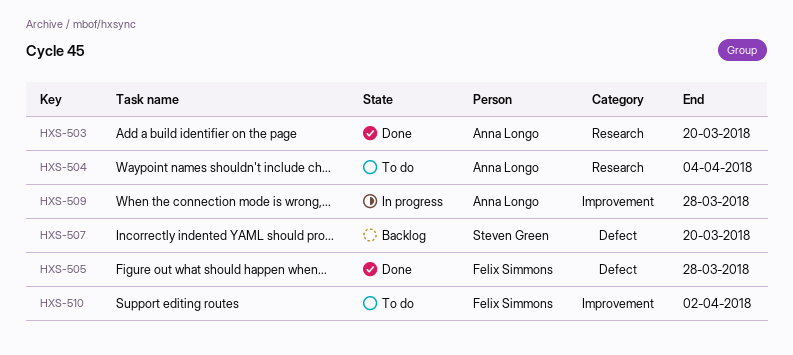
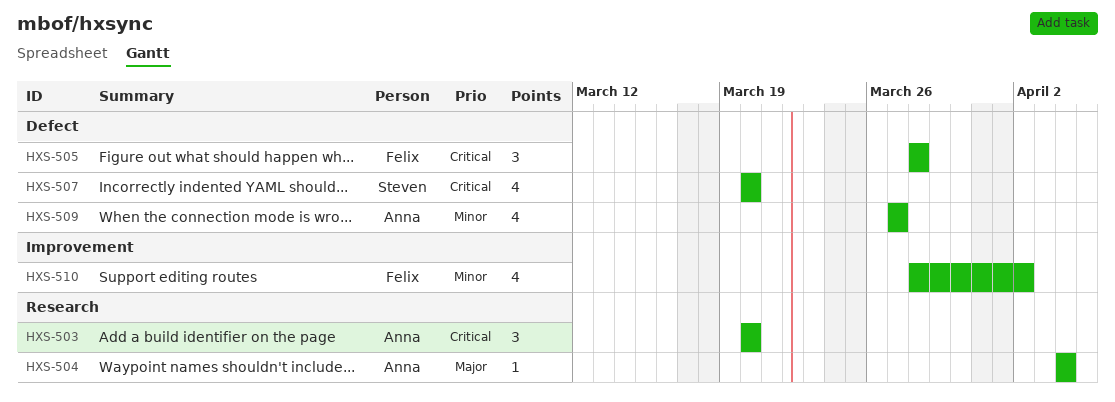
HXS-509, label: Improvement -> Defect
HXS-509, due: Mar 28 -> Mar 27

